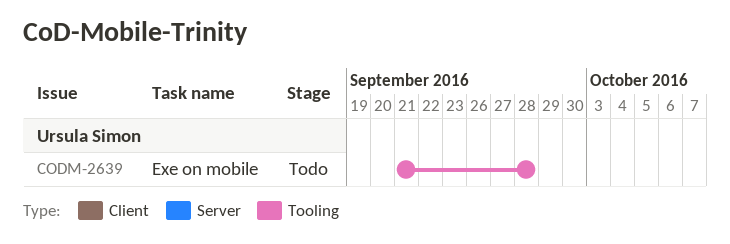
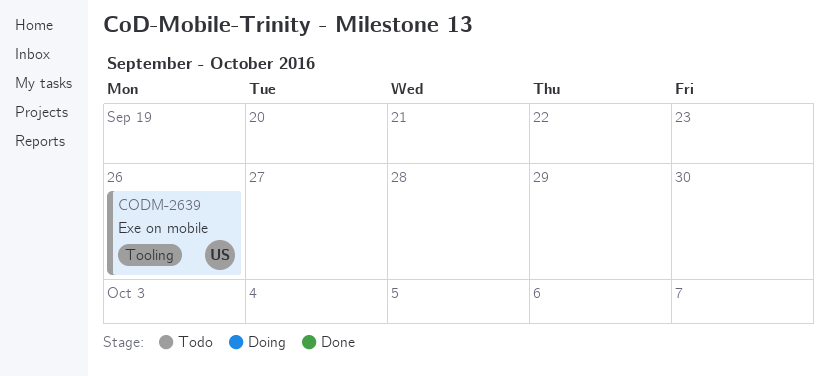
CODM-2639, due: Sep 28 -> Sep 26

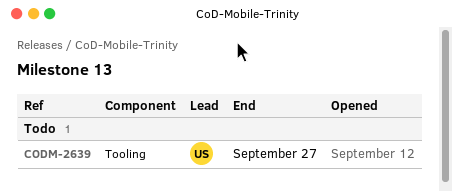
CODM-2639, due: Sep 26 -> Sep 27

